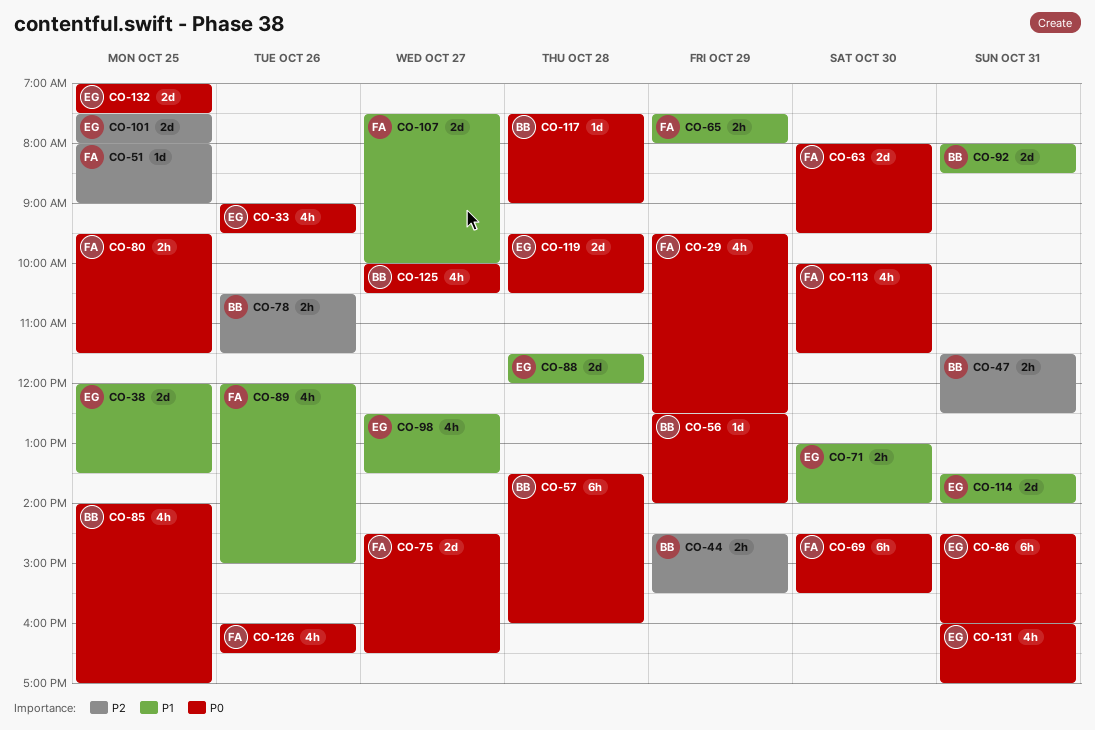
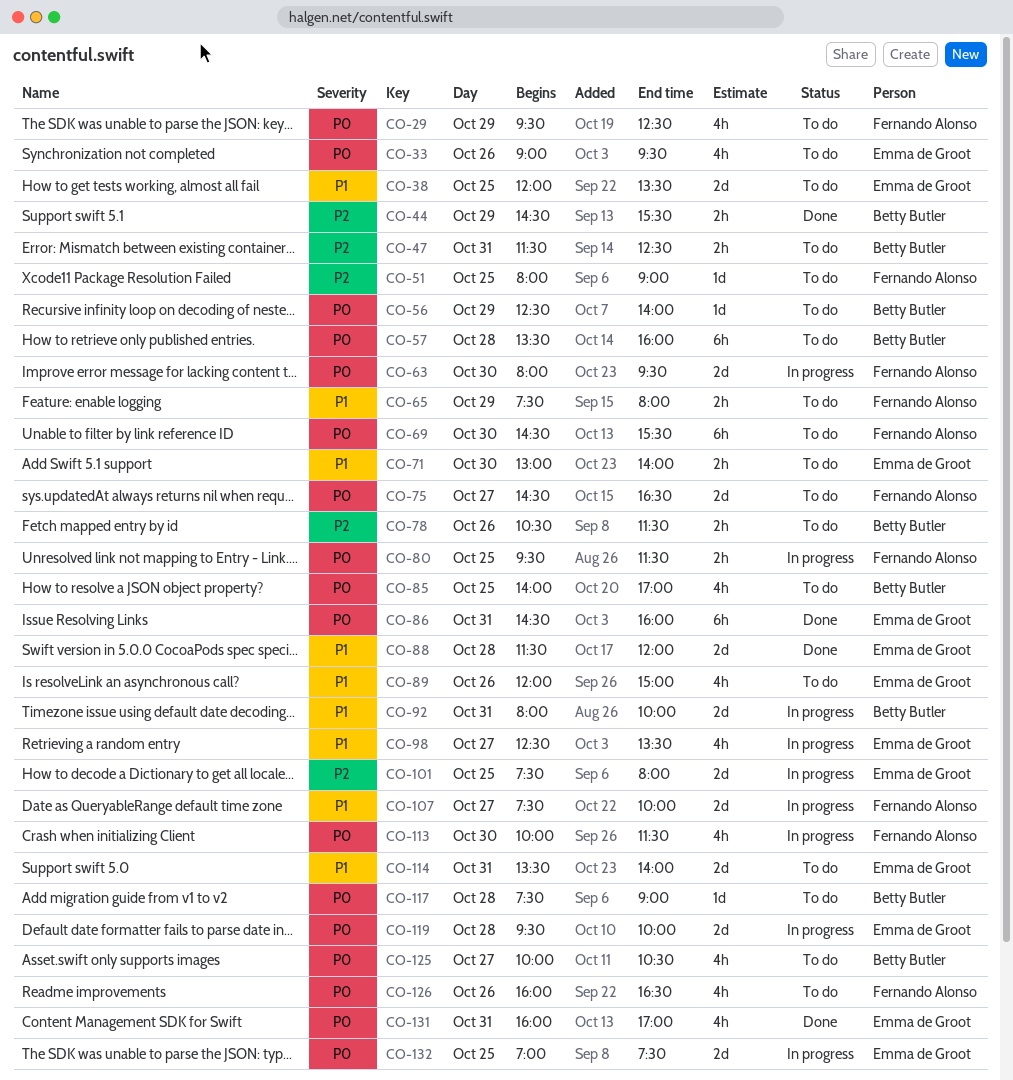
CO-89, owner: Fernando Alonso -> Emma de Groot
CO-92, ends: 08:30 -> 10:00
CO-119, ends: 10:30 -> 10:00

